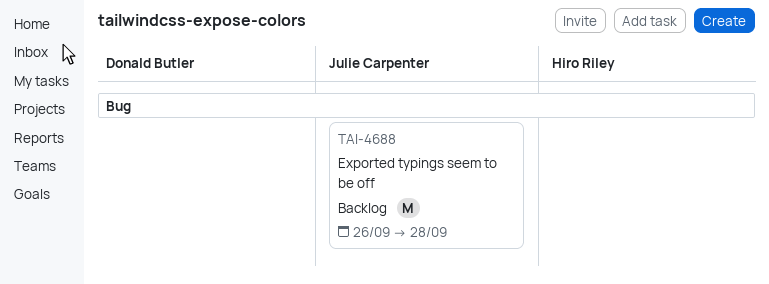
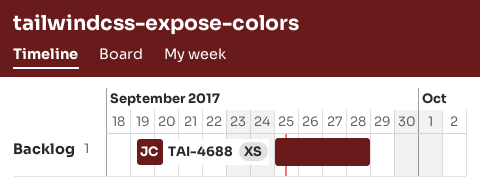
TAI-4688, estimate: M -> XS
TAI-4688, start: Sep 26 -> Sep 25

